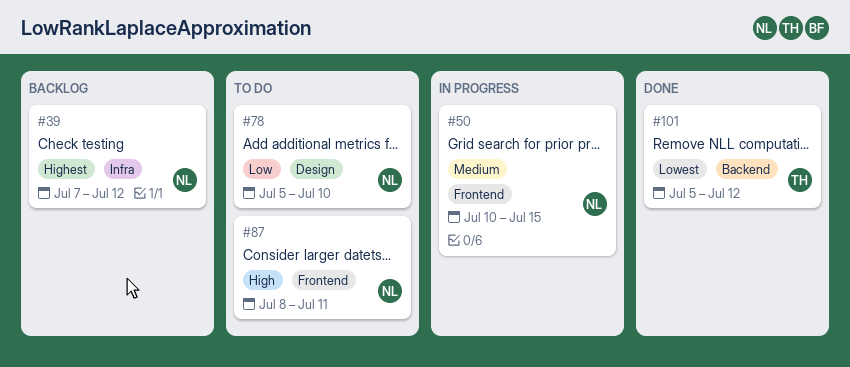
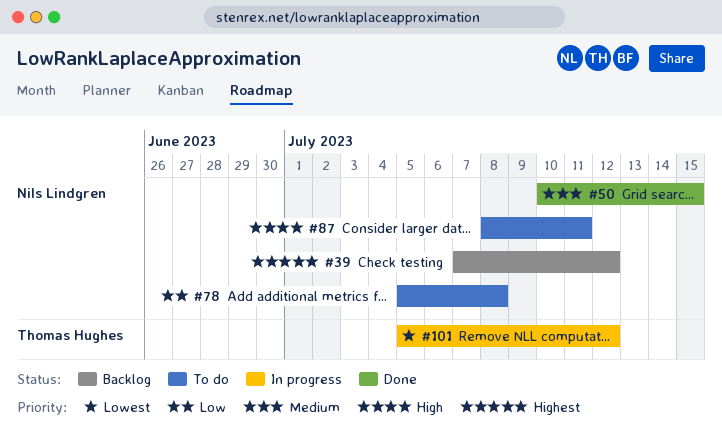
#50, status: In progress -> Done
#78, due: Jul 10 -> Jul 8
#101, status: Done -> In progress

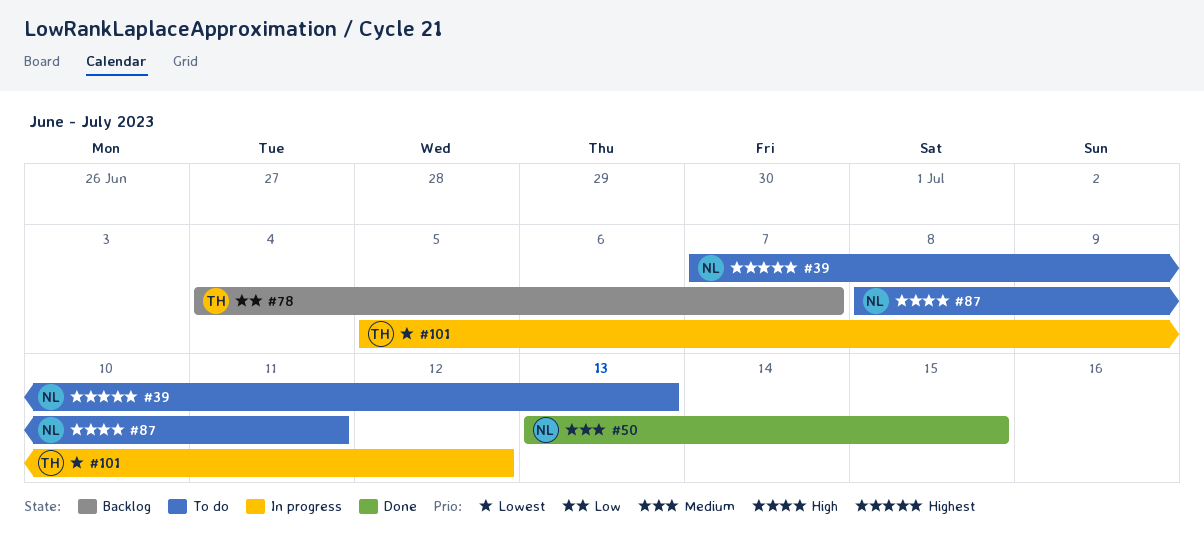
#39, status: Backlog -> To do
#39, due: Jul 12 -> Jul 13
#50, start: Jul 10 -> Jul 13
#78, status: To do -> Backlog
#78, owner: Nils Lindgren -> Thomas Hughes
#78, start: Jul 5 -> Jul 4
#78, due: Jul 8 -> Jul 7

